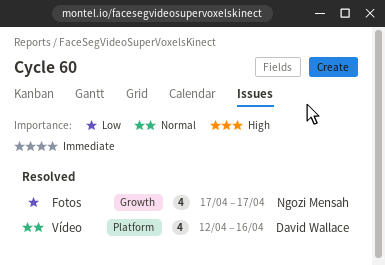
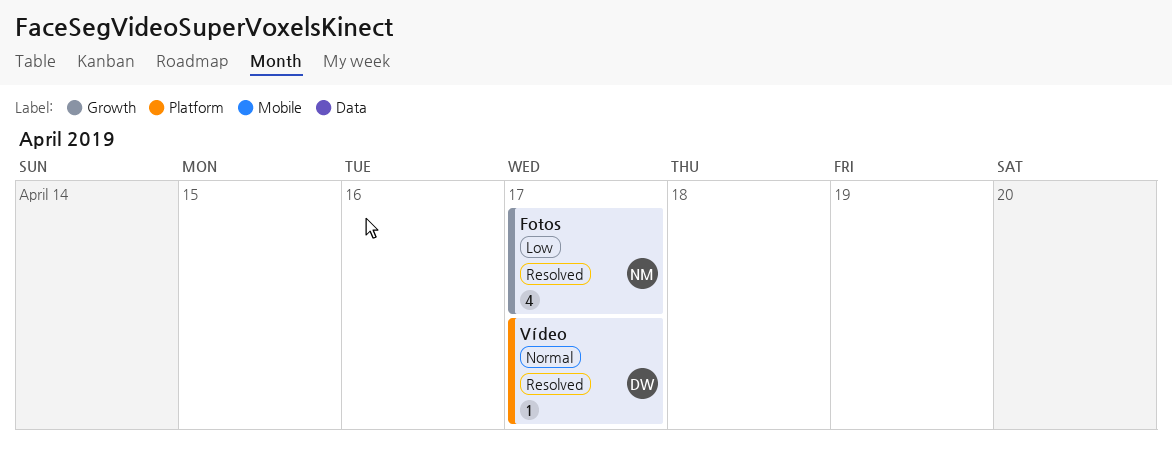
Vídeo, estimate: 4 -> 1
Vídeo, due: Apr 16 -> Apr 17

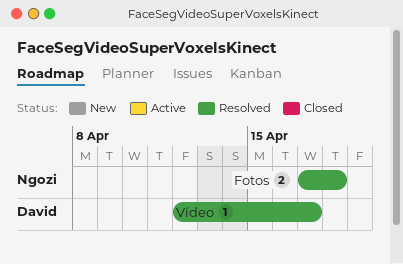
Fotos, estimate: 4 -> 2
Fotos, due: Apr 17 -> Apr 18

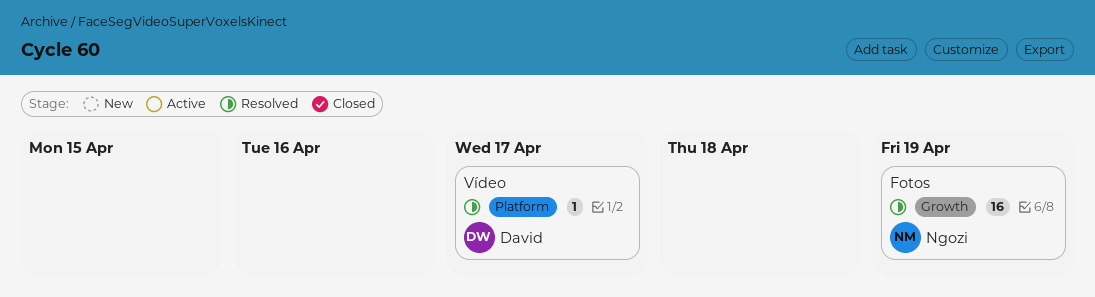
Fotos, estimate: 2 -> 16
Fotos, due: Apr 18 -> Apr 19

